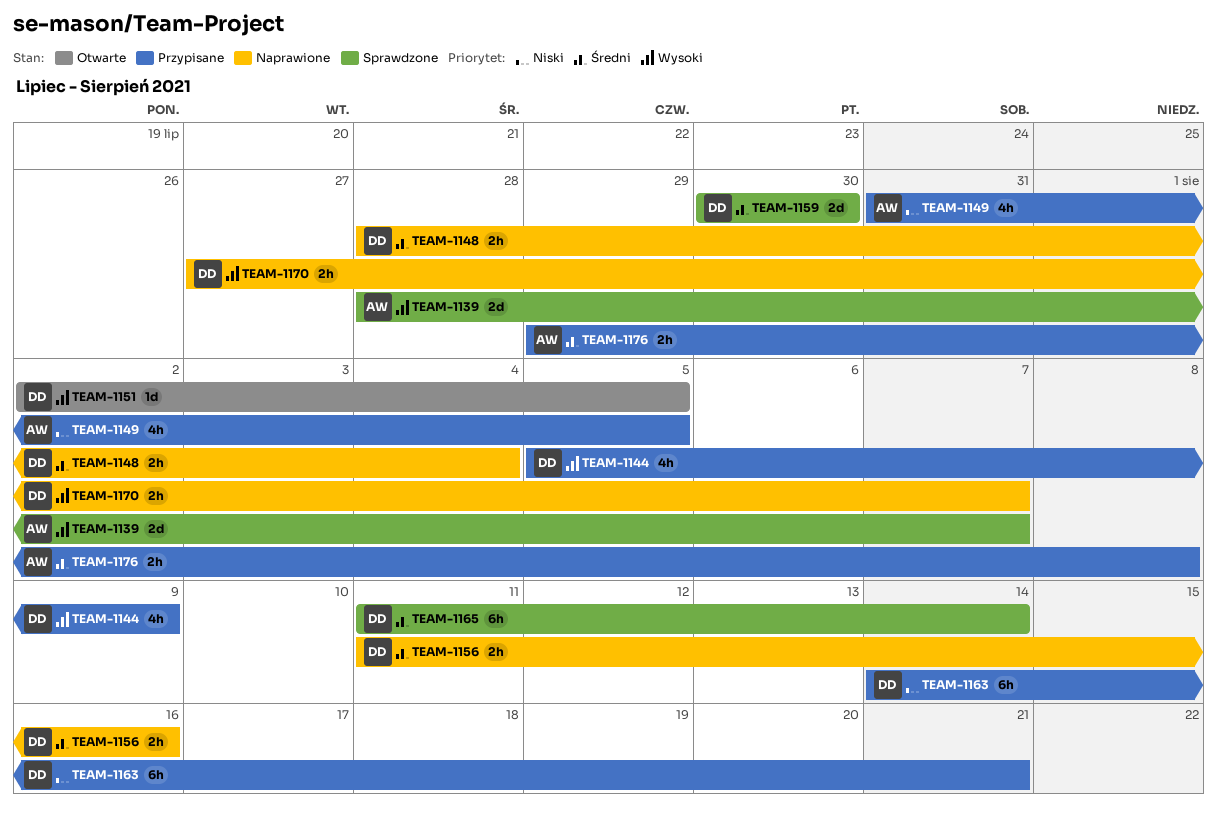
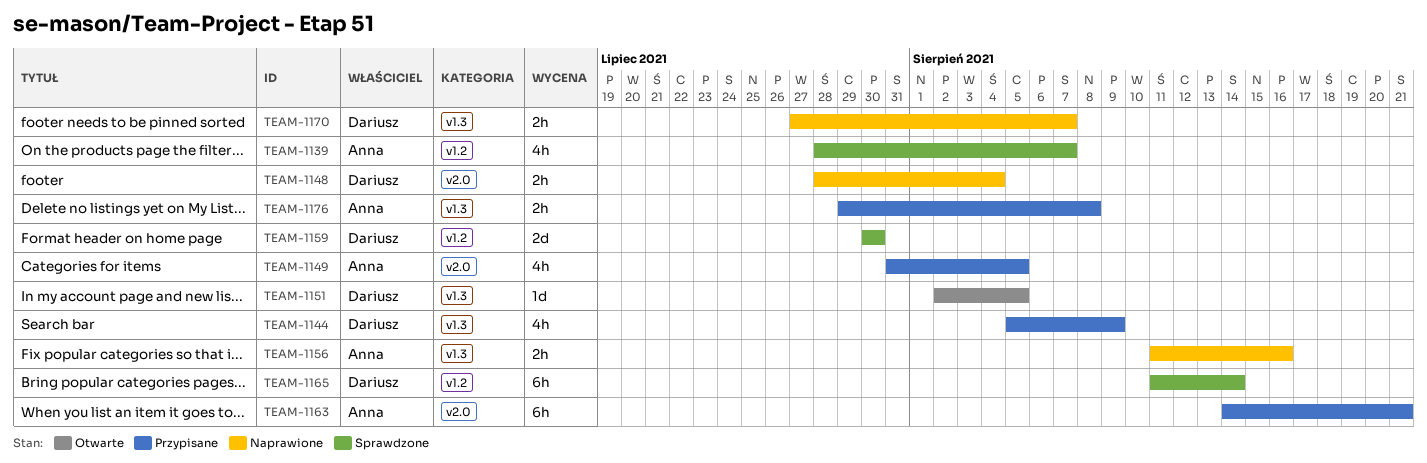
TEAM-1139, estimate: 2d -> 4h
TEAM-1156, owner: Dariusz -> Anna
TEAM-1163, owner: Dariusz -> Anna

